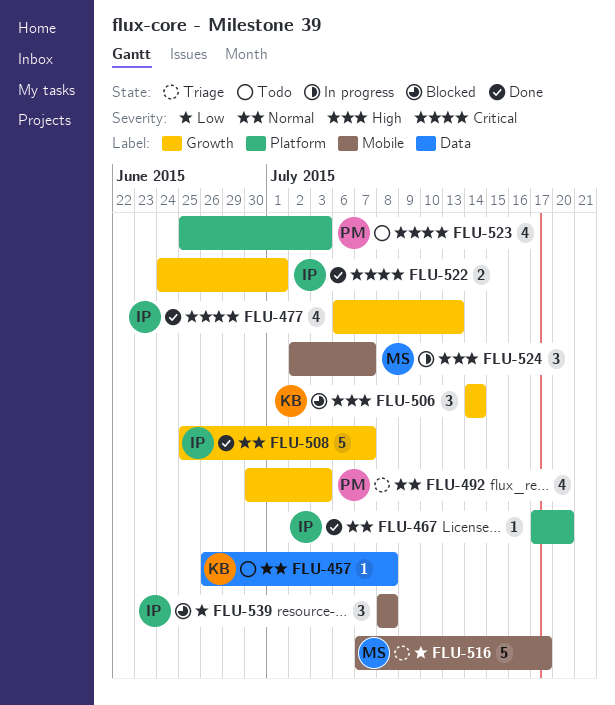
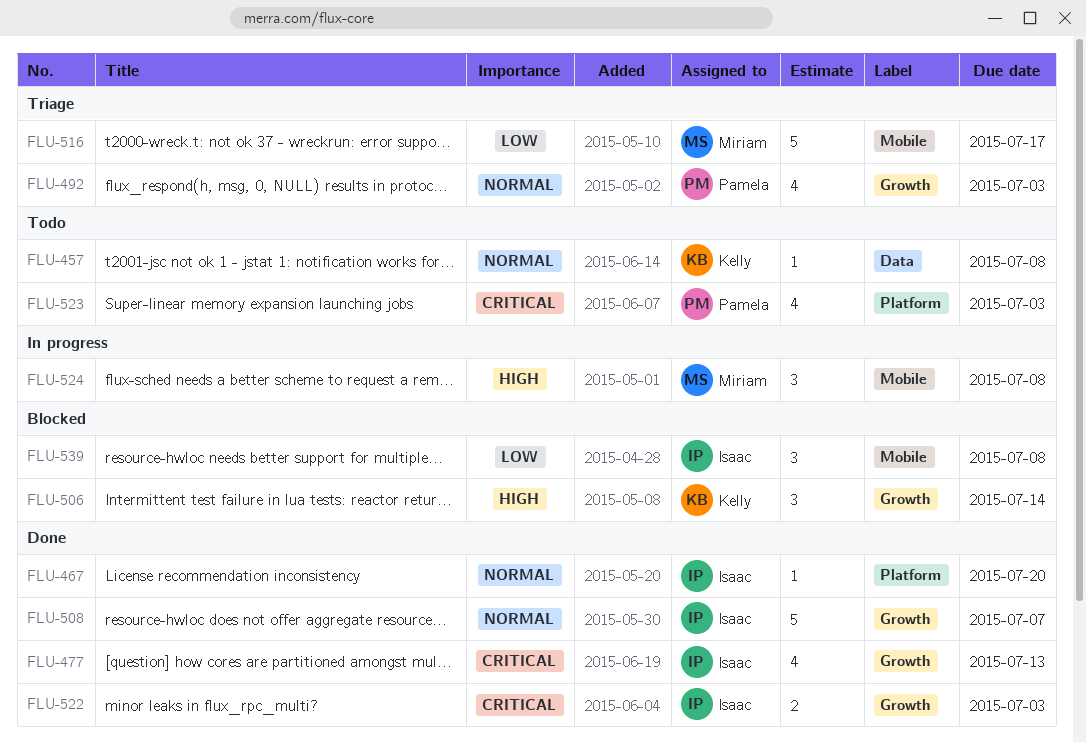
FLU-522, due: Jul 1 -> Jul 3
FLU-524, due: Jul 7 -> Jul 8

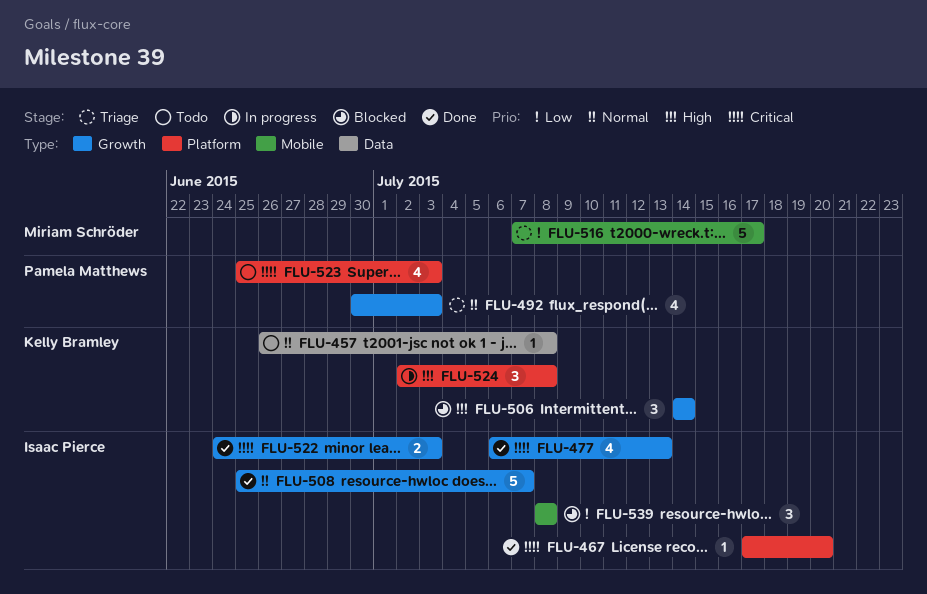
FLU-467, priority: Normal -> Critical
FLU-524, owner: Miriam Schröder -> Kelly Bramley
FLU-524, label: Mobile -> Platform

